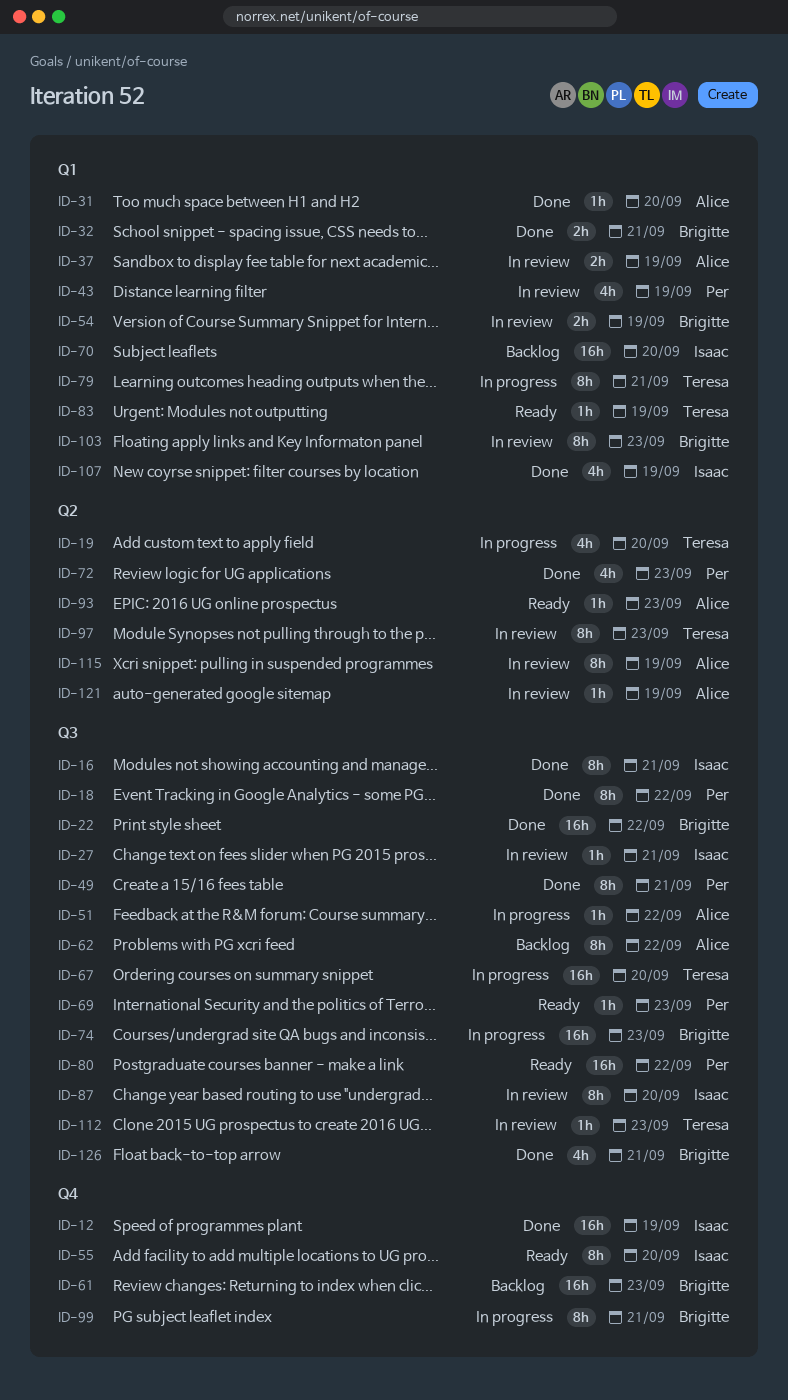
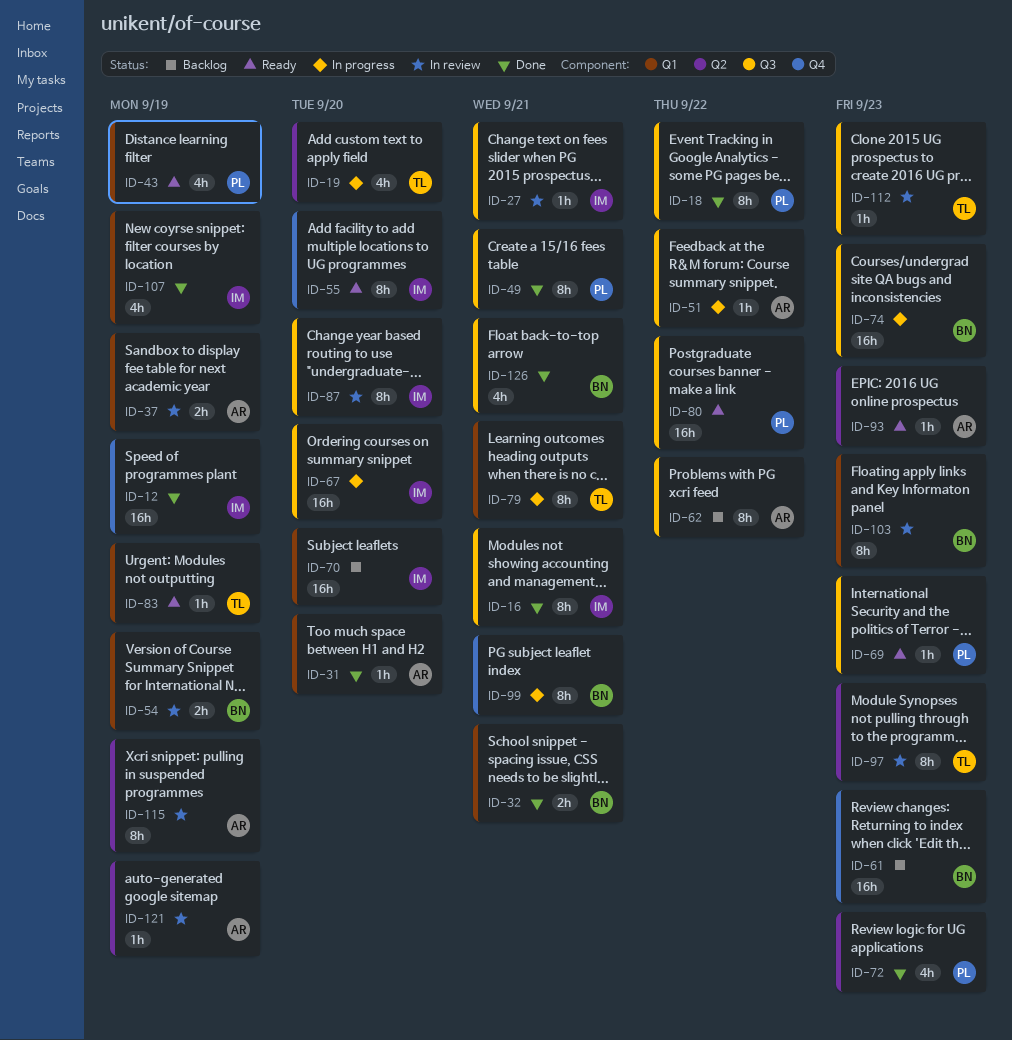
ID-22: present -> none
ID-43, status: In review -> Ready
ID-67, owner: Teresa -> Isaac

